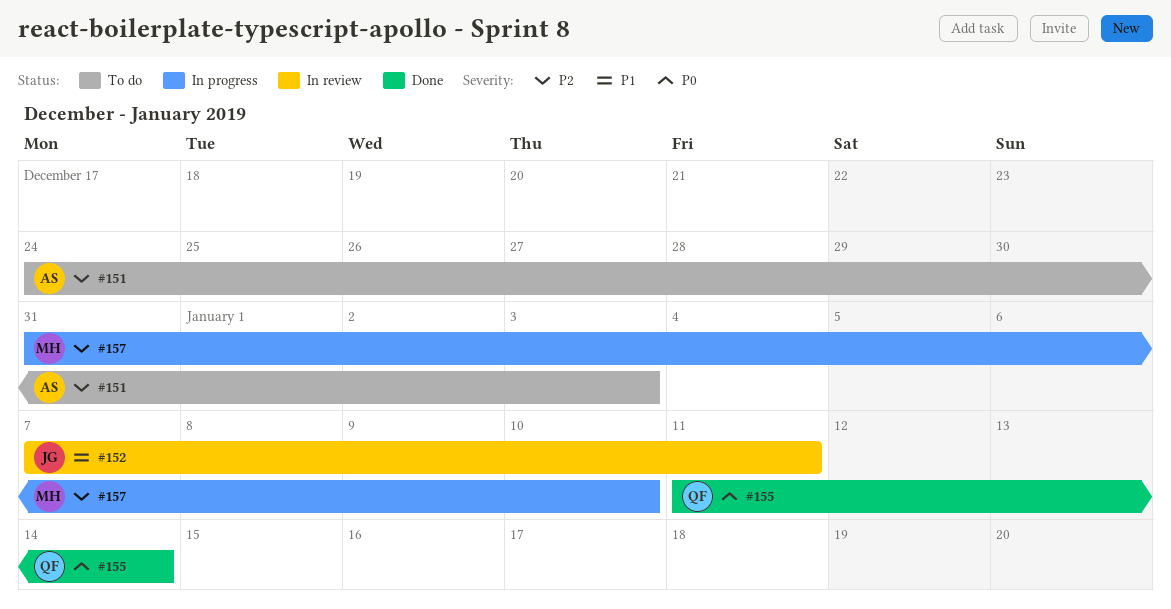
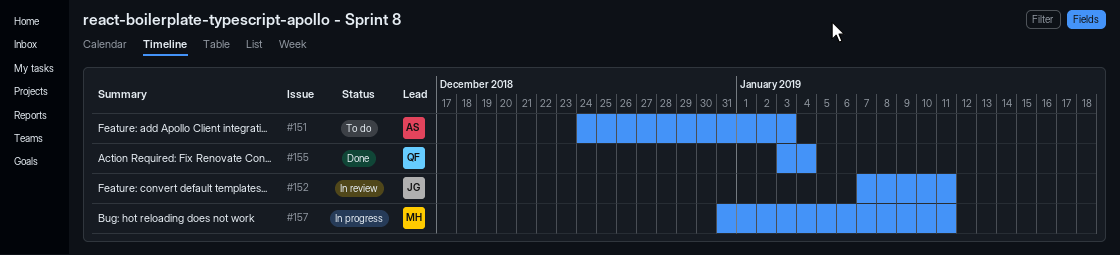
#155, start: Jan 11 -> Jan 3
#155, due: Jan 14 -> Jan 4
#157, due: Jan 10 -> Jan 11

